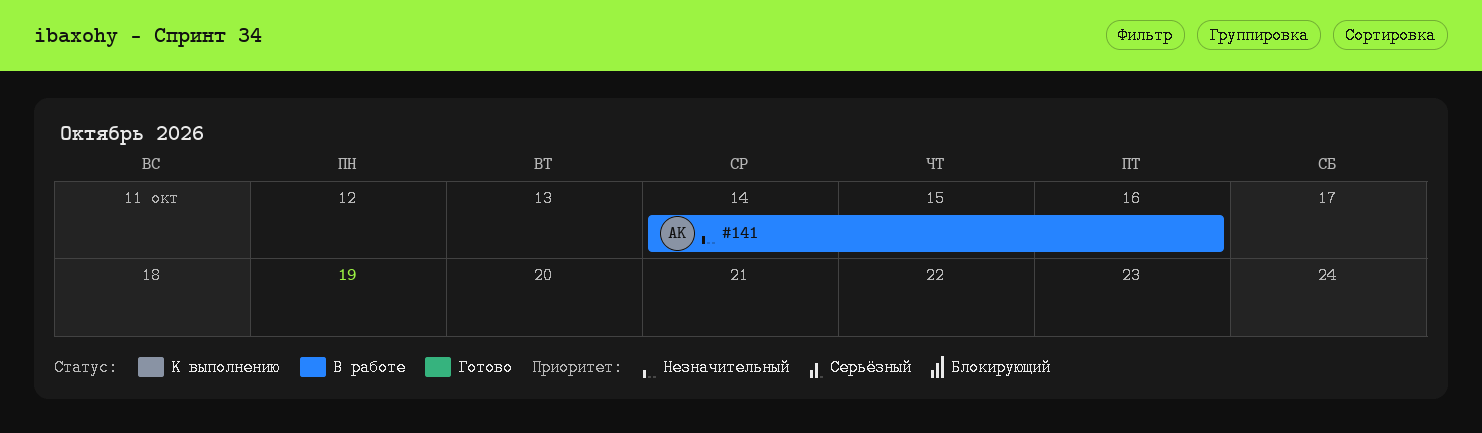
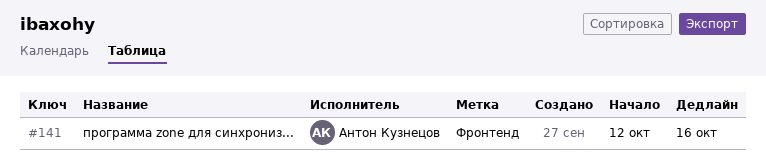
#141, start: Oct 14 -> Oct 12

